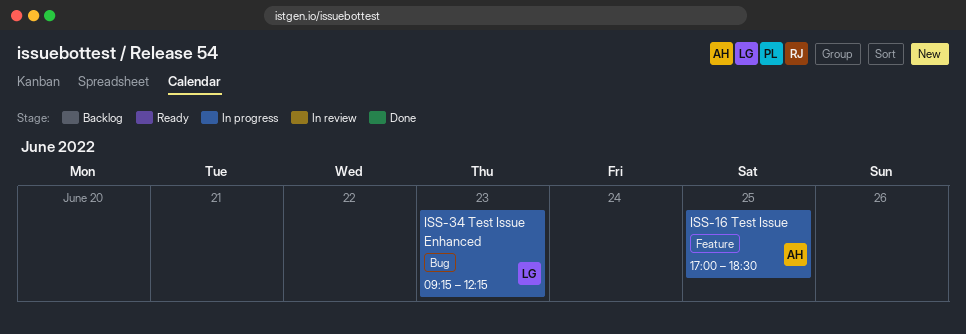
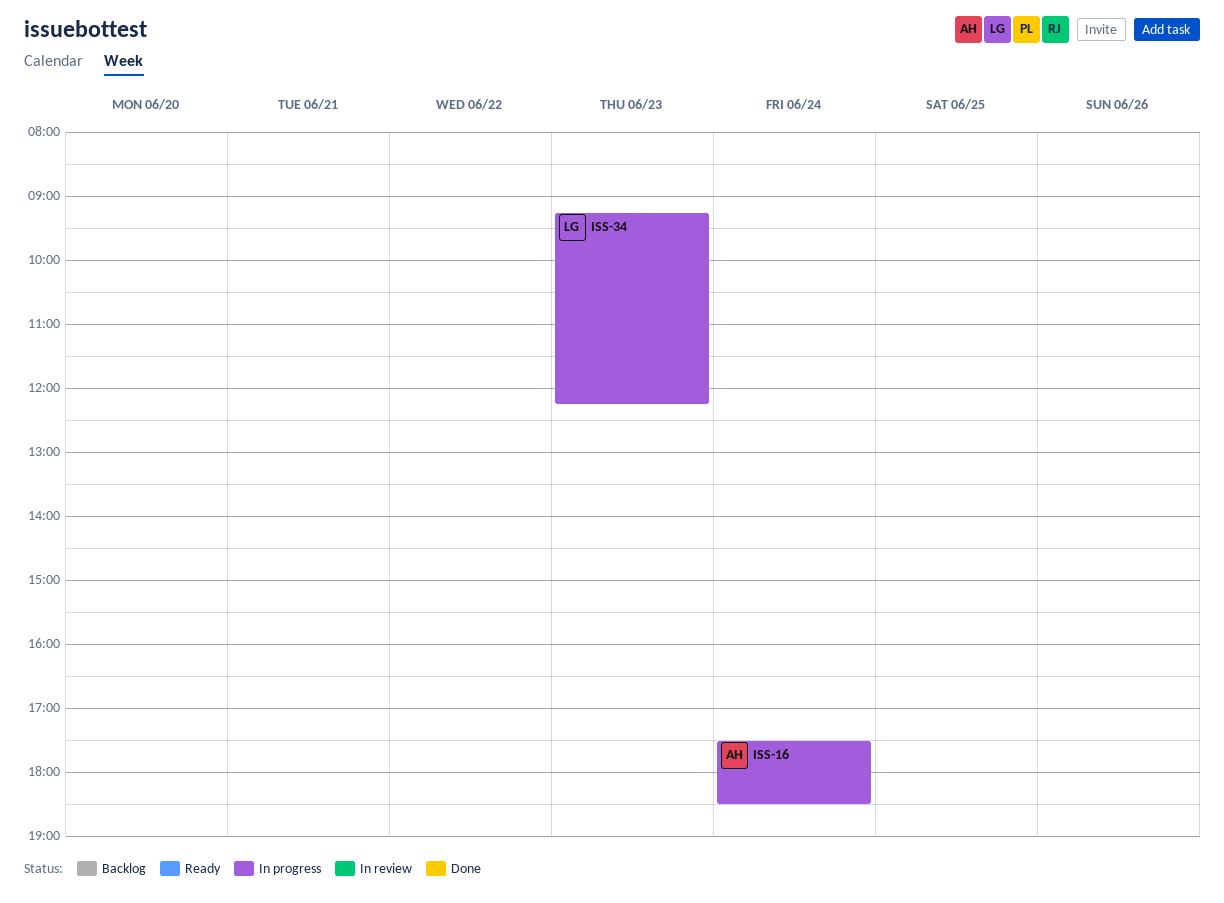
ISS-16, day: Jun 25 -> Jun 24
ISS-16, begins: 17:00 -> 17:30

